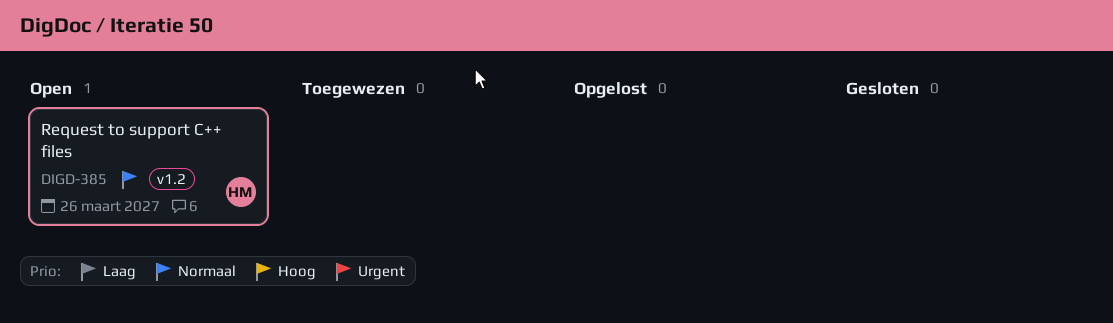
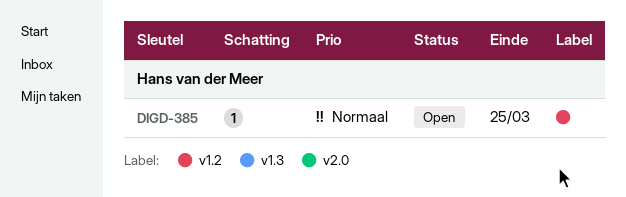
DIGD-385, due: Mar 26 -> Mar 25

